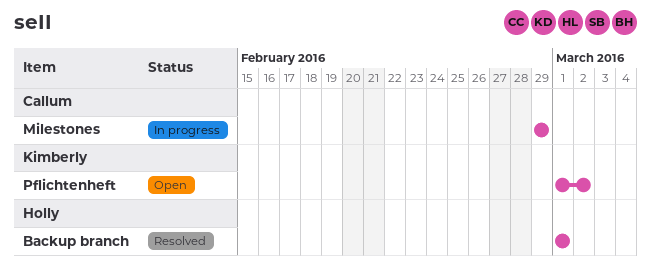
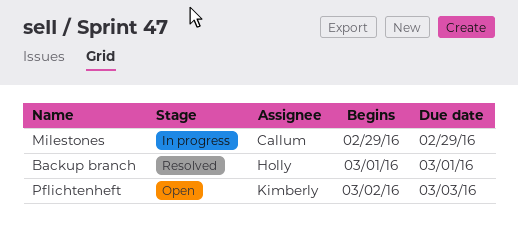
Pflichtenheft, start: Mar 1 -> Mar 2
Pflichtenheft, due: Mar 2 -> Mar 3

